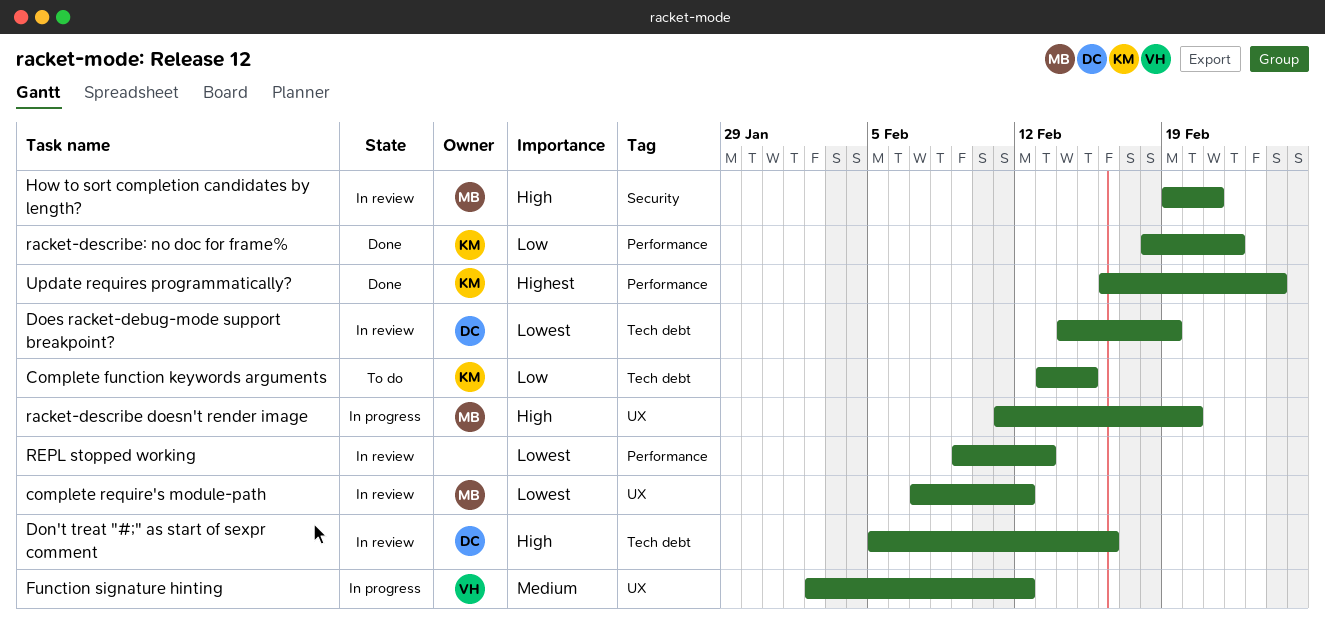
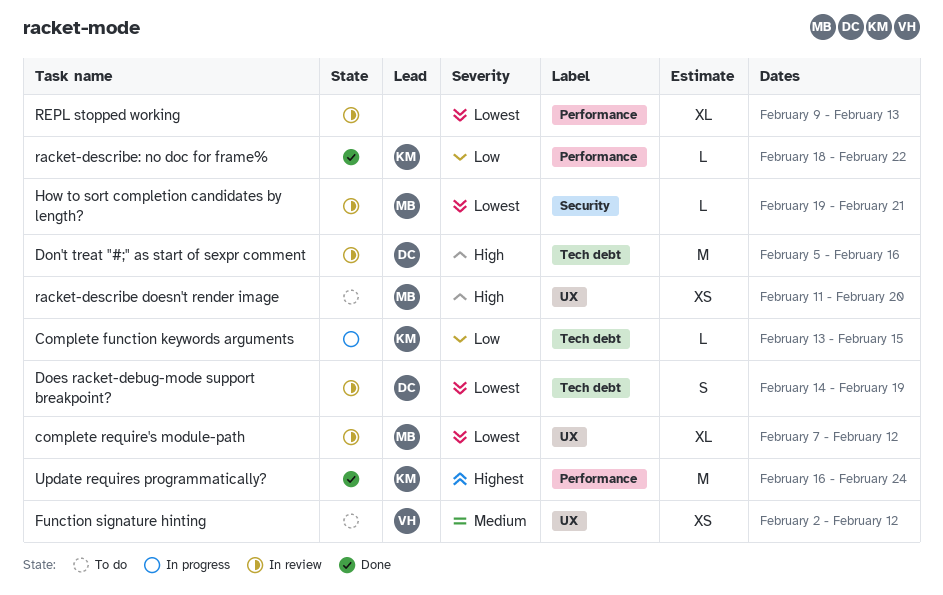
Complete function keywords arguments, status: To do -> In progress
Function signature hinting, status: In progress -> To do
How to sort completion candidates by length?, priority: High -> Lowest
racket-describe doesn't render image, status: In progress -> To do

